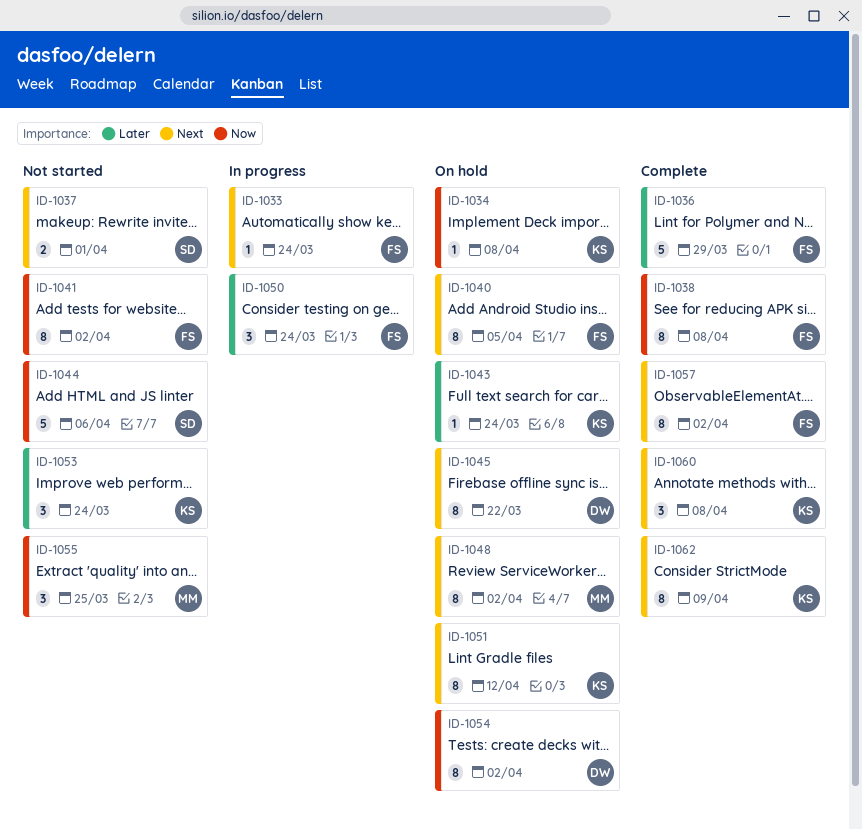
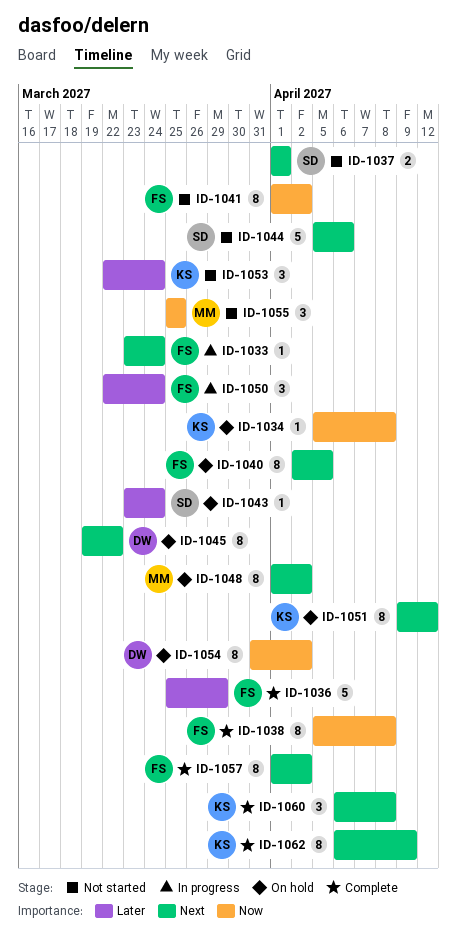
ID-1043, owner: KS -> SD
ID-1044, priority: Now -> Next

